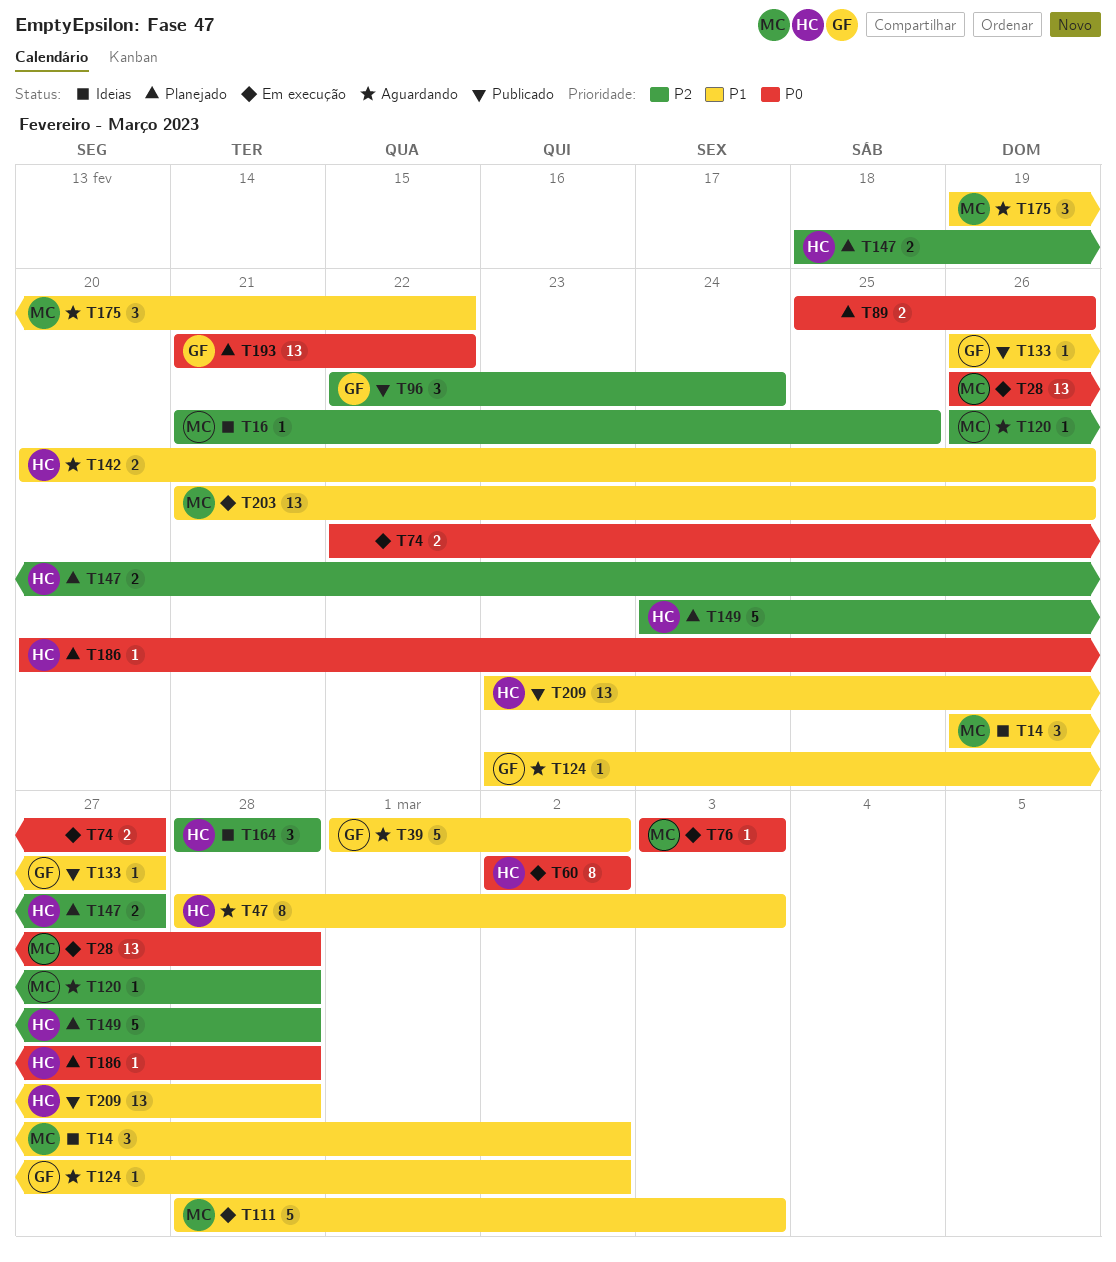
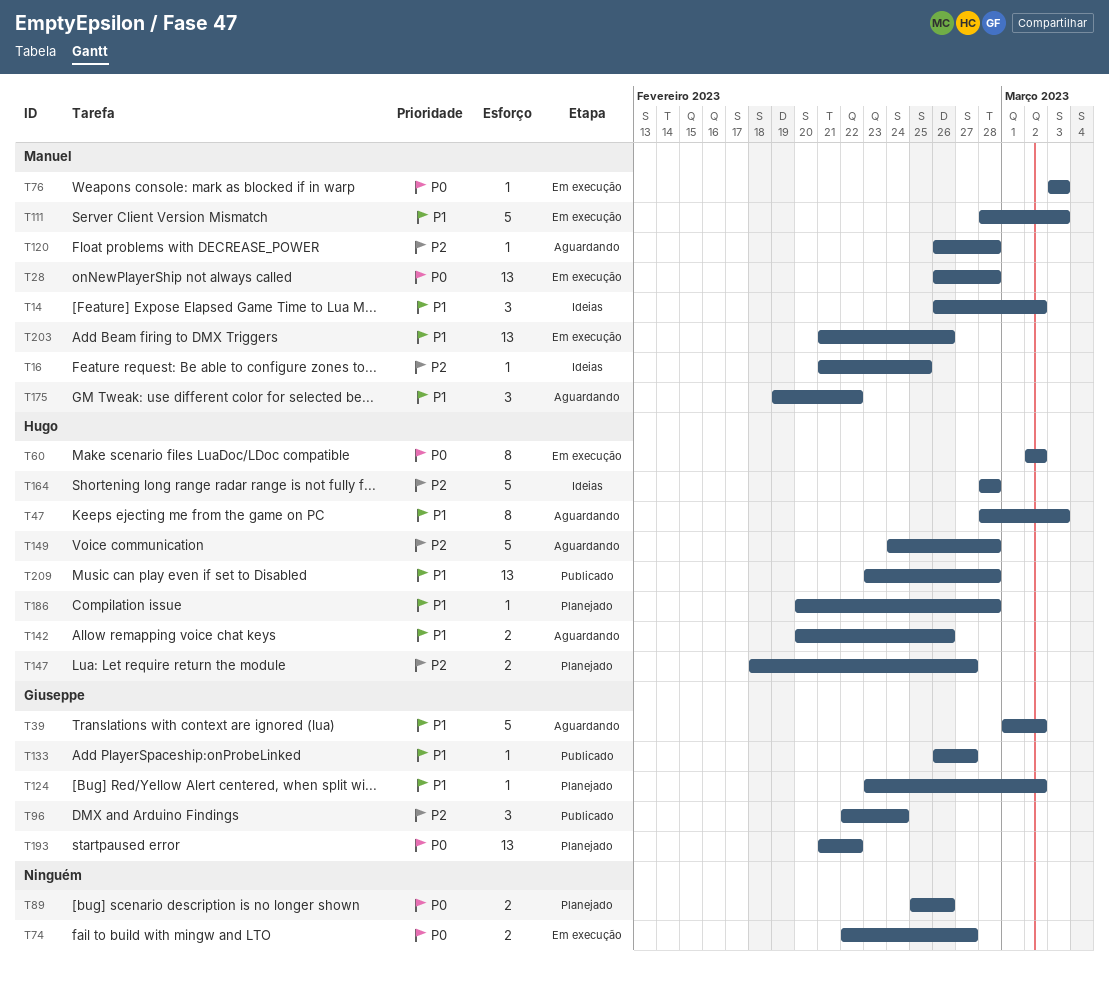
T124, status: Aguardando -> Planejado
T149, status: Planejado -> Aguardando
T164, estimate: 3 -> 5
T186, priority: P0 -> P1

